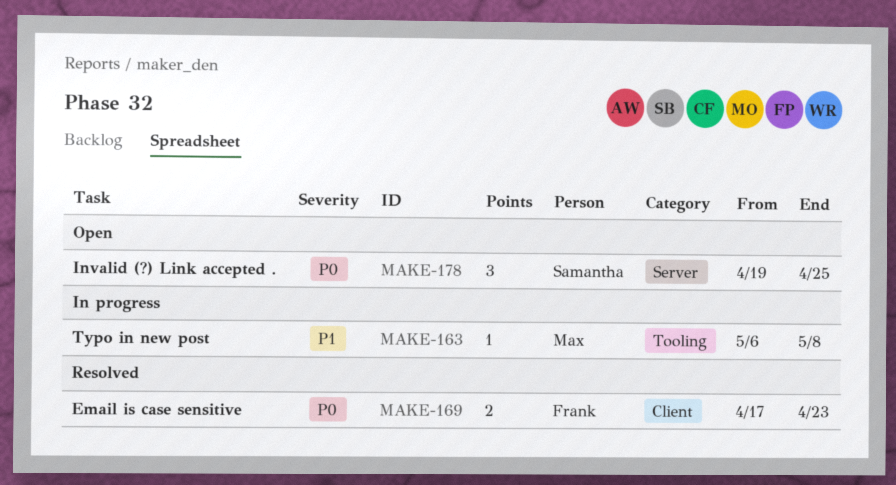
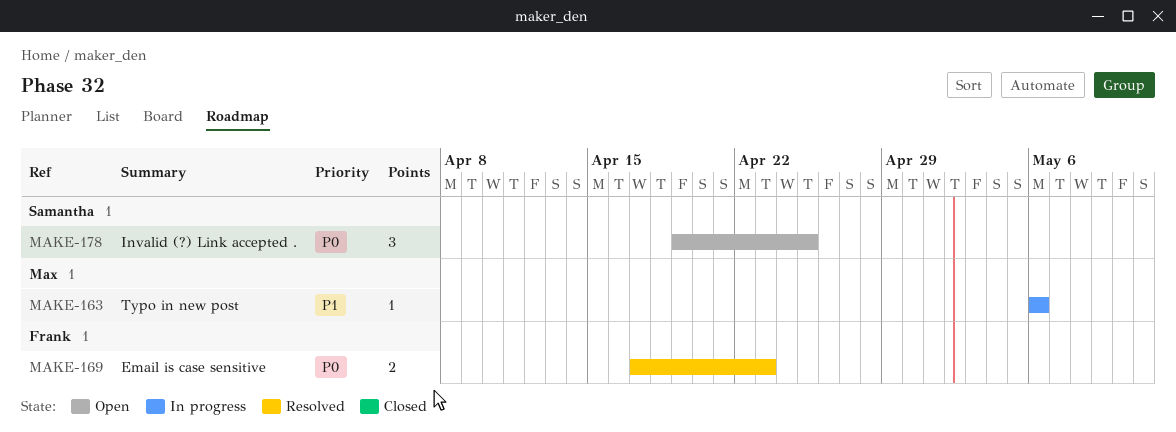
MAKE-163, due: May 8 -> May 6

